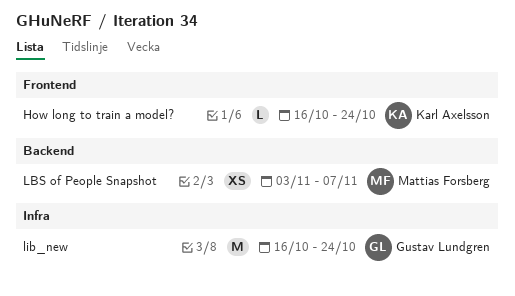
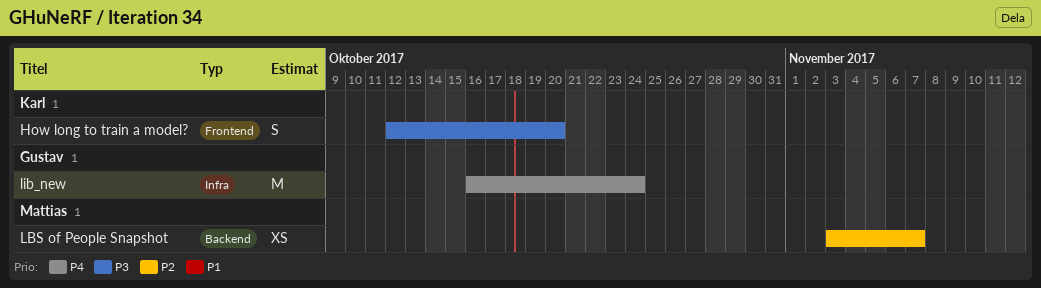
How long to train a model?, estimate: L -> S
How long to train a model?, start: Oct 16 -> Oct 12
How long to train a model?, due: Oct 24 -> Oct 20

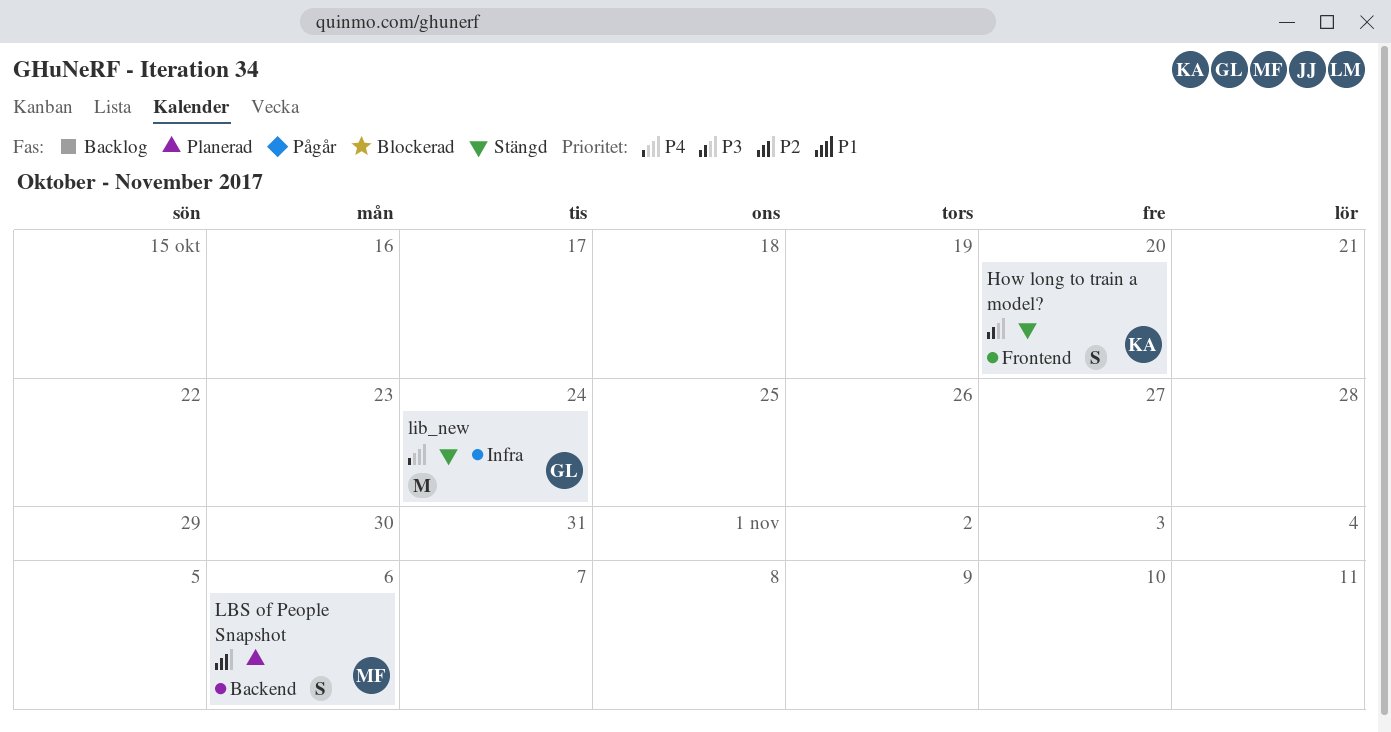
LBS of People Snapshot, estimate: XS -> S
LBS of People Snapshot, due: Nov 7 -> Nov 6

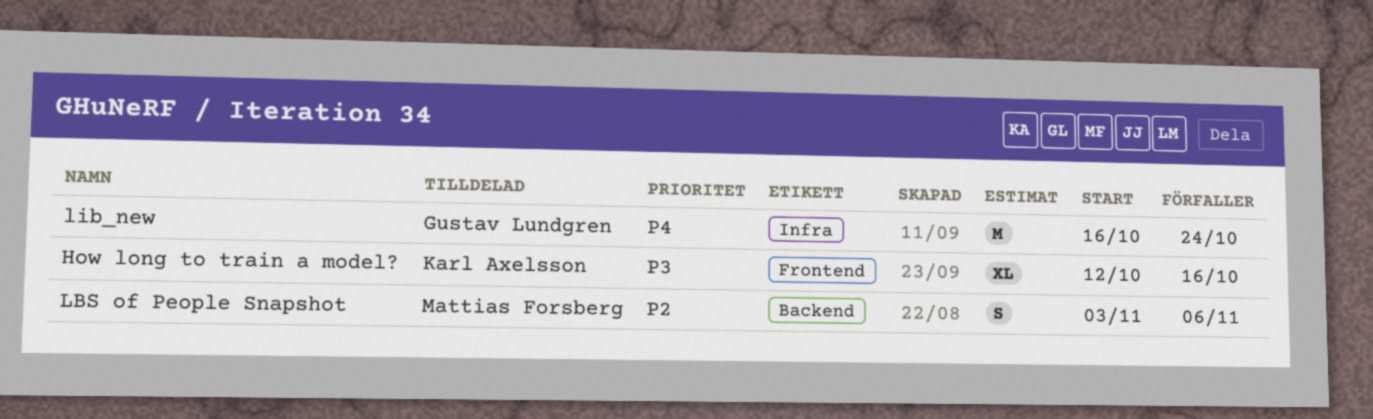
How long to train a model?, estimate: S -> XL
How long to train a model?, due: Oct 20 -> Oct 16

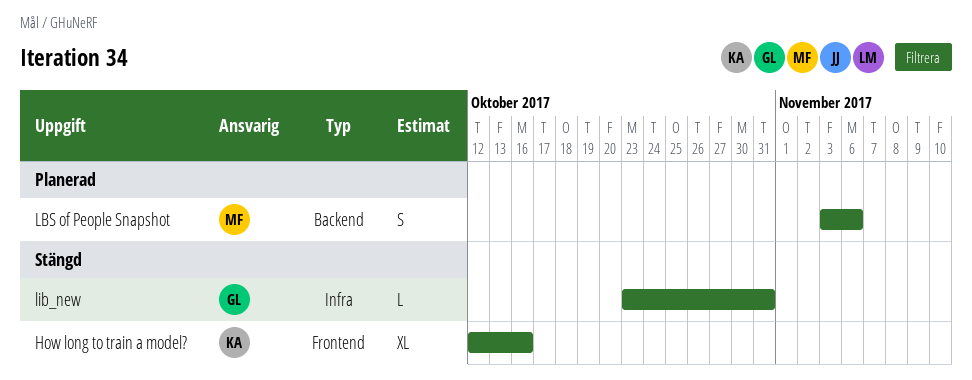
lib_new, estimate: M -> L
lib_new, start: Oct 16 -> Oct 23
lib_new, due: Oct 24 -> Oct 31

